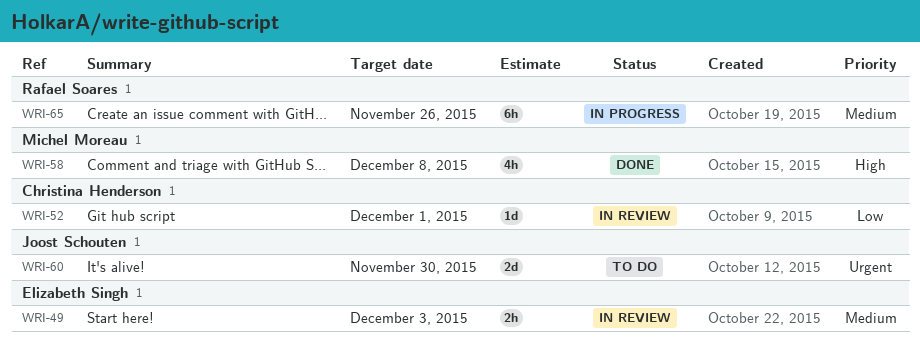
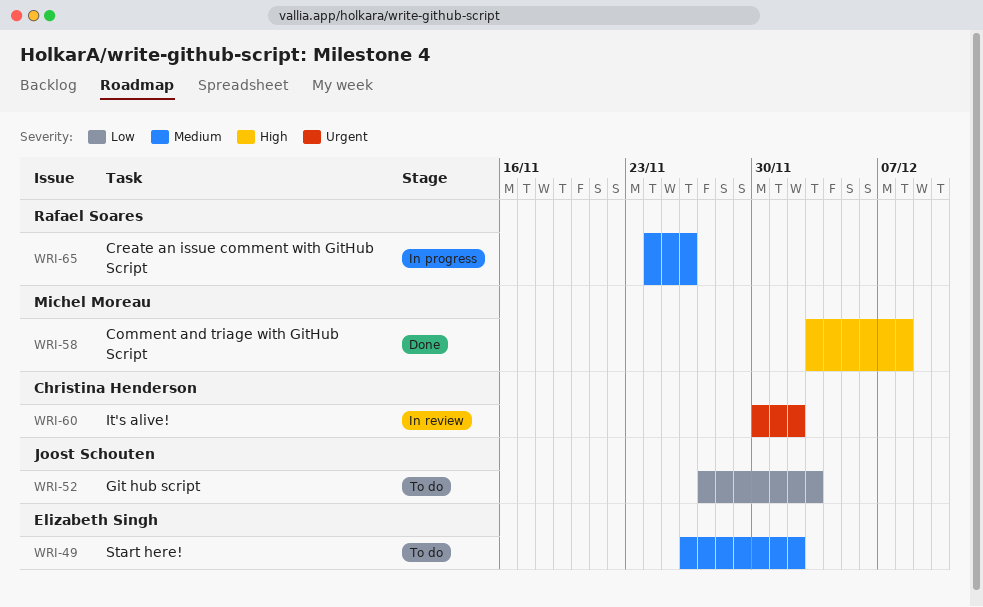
WRI-49, status: In review -> To do
WRI-49, due: Dec 3 -> Dec 2
WRI-52, status: In review -> To do
WRI-52, owner: Christina Henderson -> Joost Schouten
WRI-52, due: Dec 1 -> Dec 3
WRI-60, status: To do -> In review
WRI-60, owner: Joost Schouten -> Christina Henderson
WRI-60, due: Nov 30 -> Dec 2

